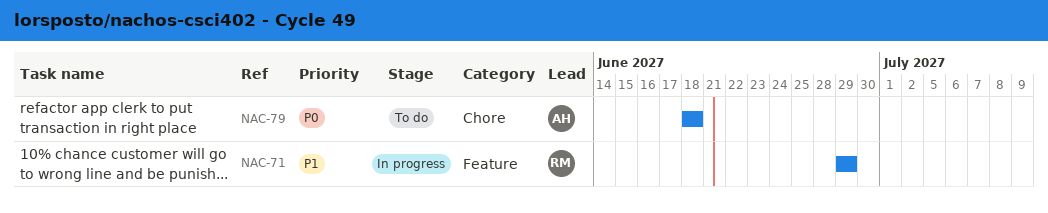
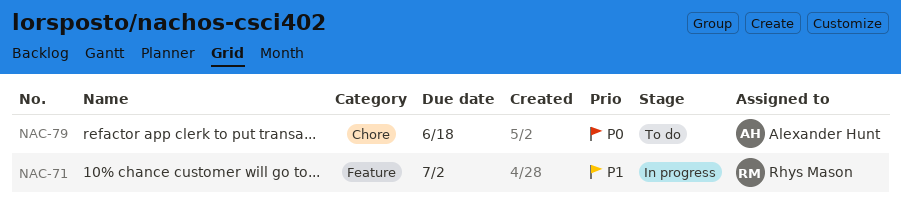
NAC-71, due: Jun 29 -> Jul 2

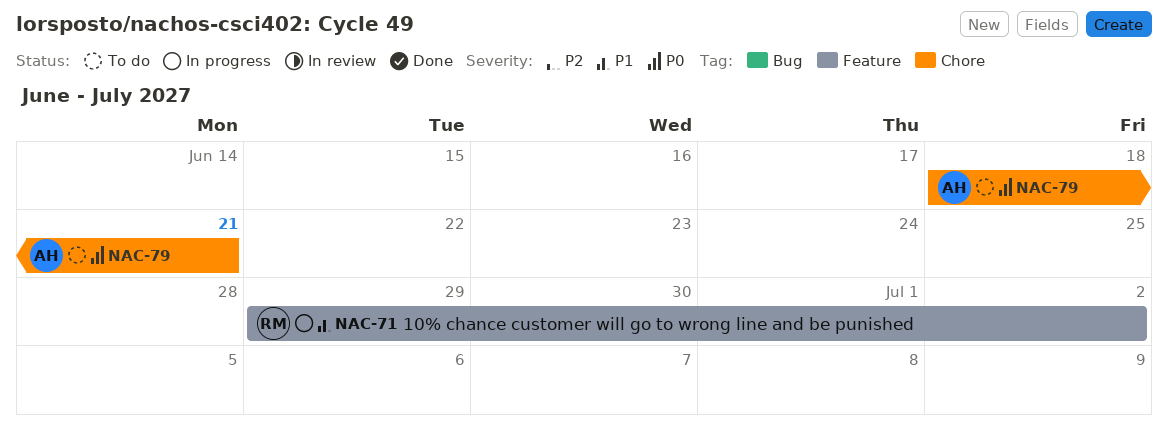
NAC-79, due: Jun 18 -> Jun 21

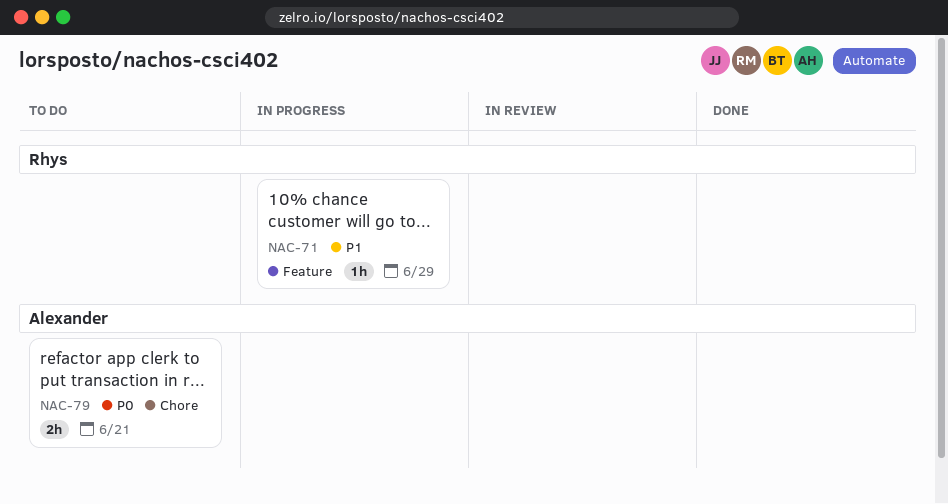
NAC-71, due: Jul 2 -> Jun 29

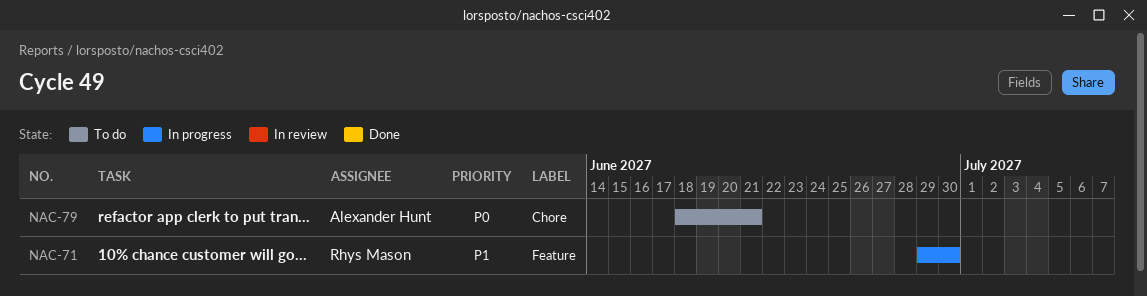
NAC-71, due: Jun 29 -> Jun 30

